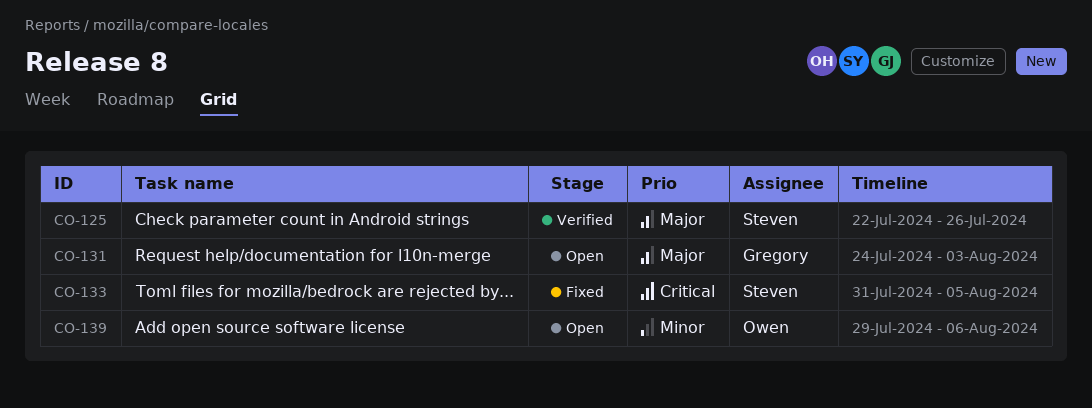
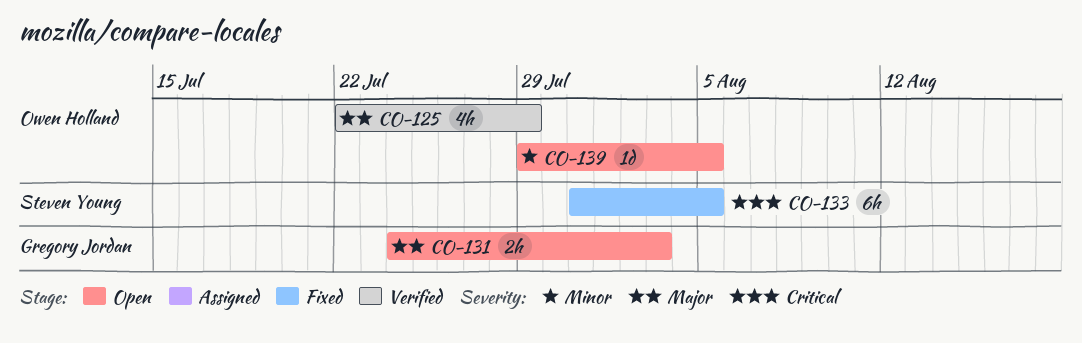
CO-125, owner: Steven Young -> Owen Holland
CO-125, due: Jul 26 -> Jul 29
CO-139, due: Aug 6 -> Aug 5

